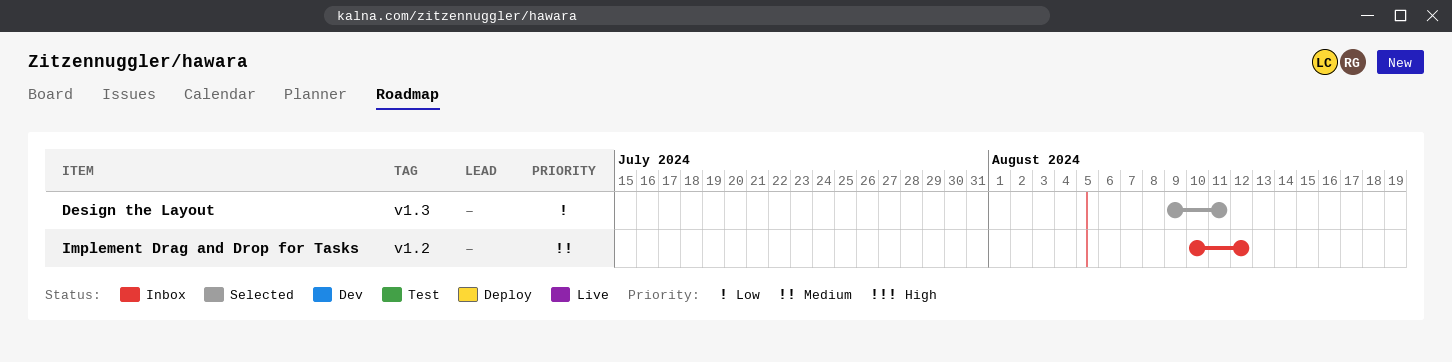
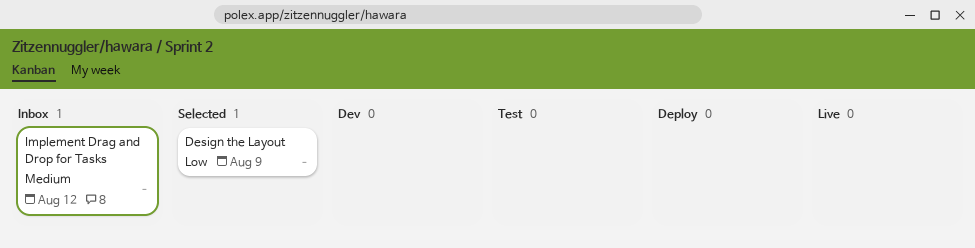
Design the Layout, due: Aug 11 -> Aug 9

